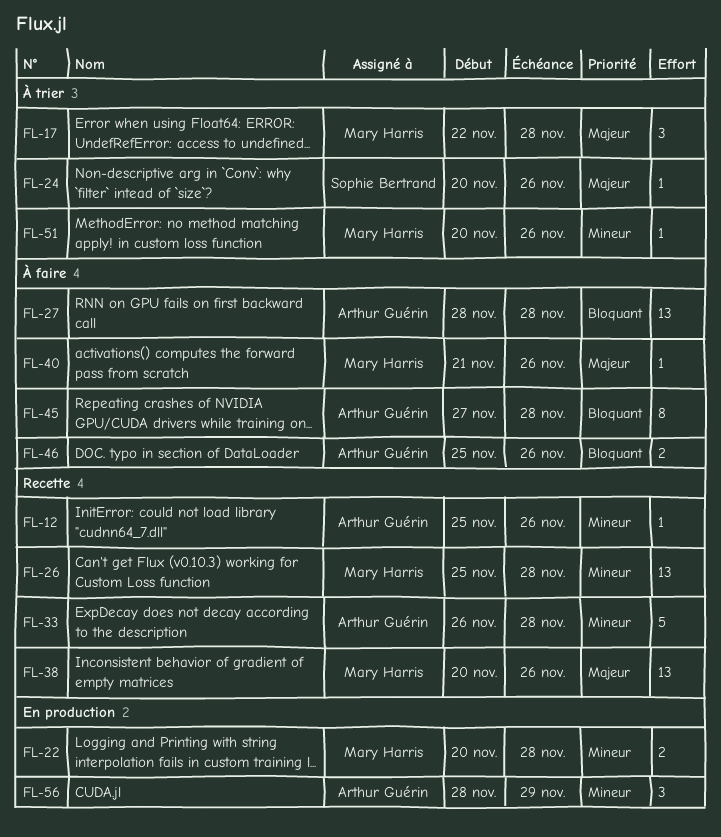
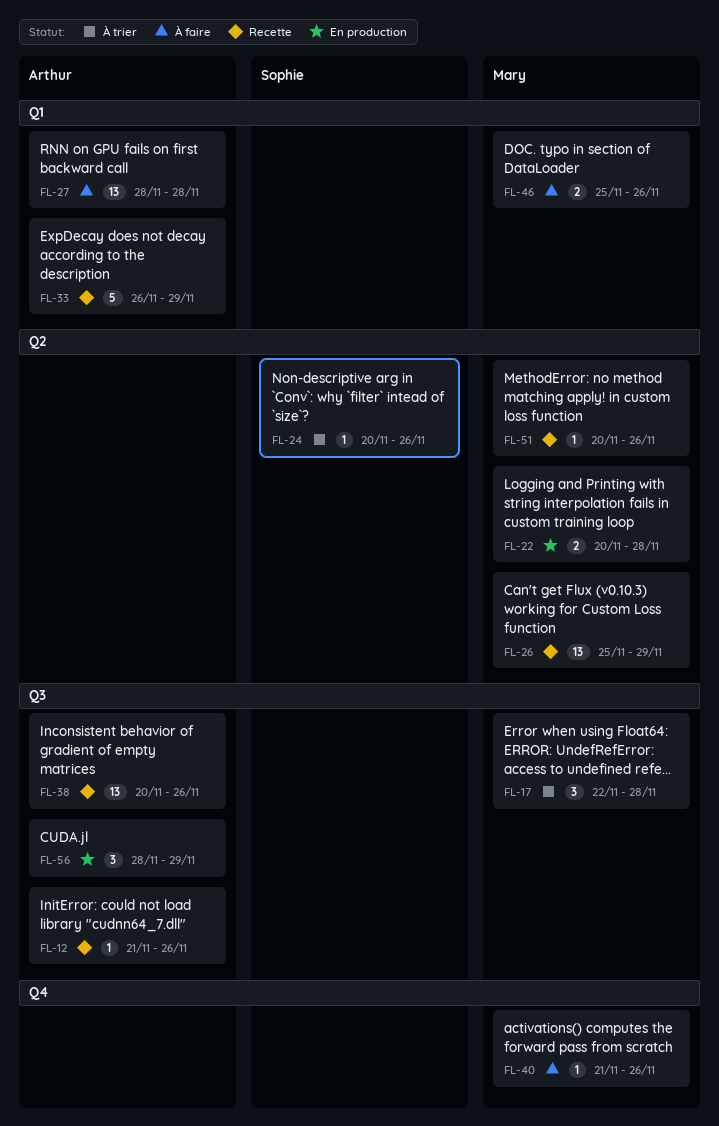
FL-12, start: Nov 25 -> Nov 21
FL-26, due: Nov 28 -> Nov 29
FL-33, due: Nov 28 -> Nov 29
FL-38, owner: Mary Harris -> Arthur Guérin
FL-45: present -> none
FL-46, owner: Arthur Guérin -> Mary Harris
FL-51, status: À trier -> Recette

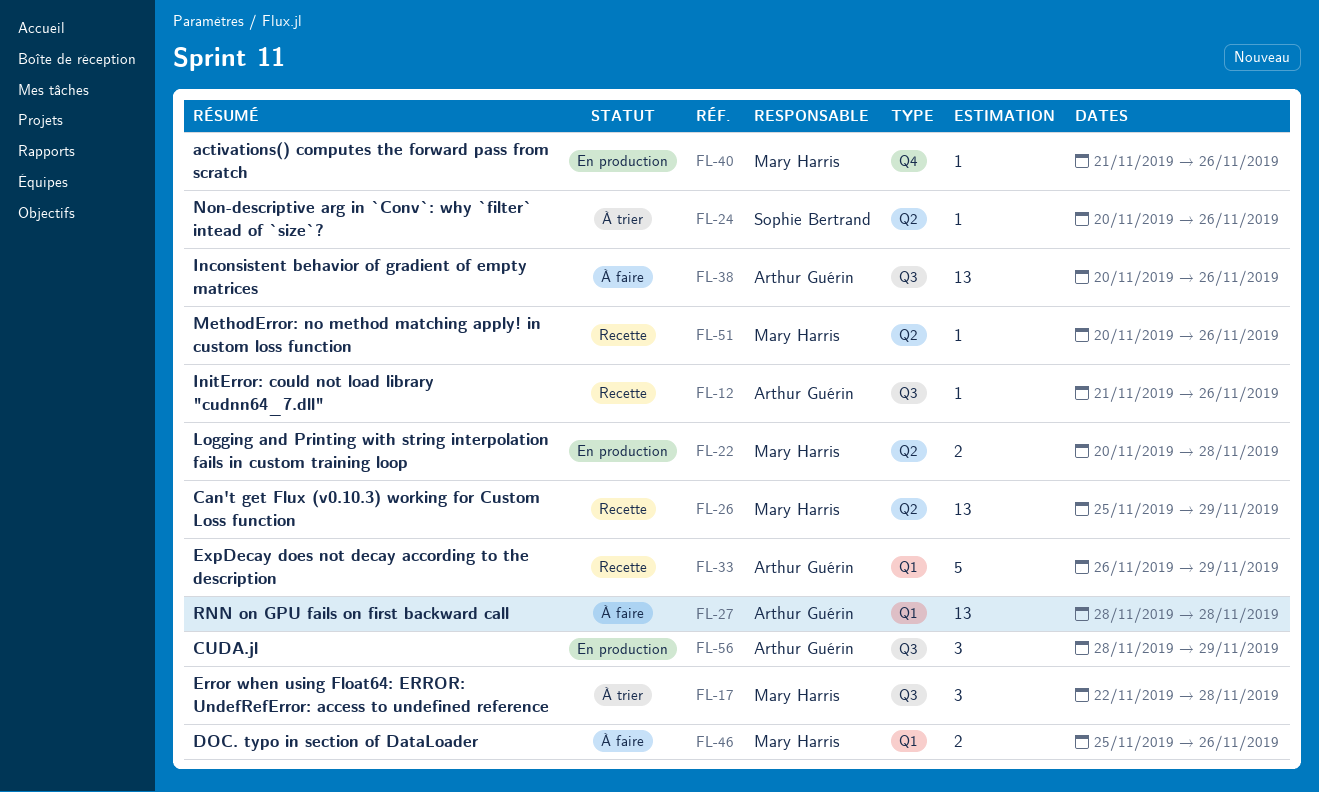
FL-38, status: Recette -> À faire
FL-40, status: À faire -> En production

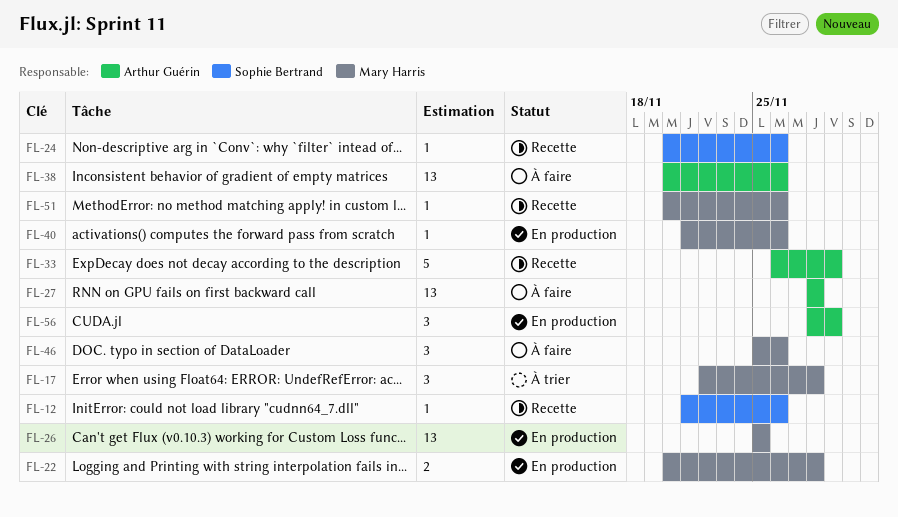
FL-12, owner: Arthur Guérin -> Sophie Bertrand
FL-24, status: À trier -> Recette
FL-26, status: Recette -> En production
FL-26, due: Nov 29 -> Nov 25
FL-46, estimate: 2 -> 3

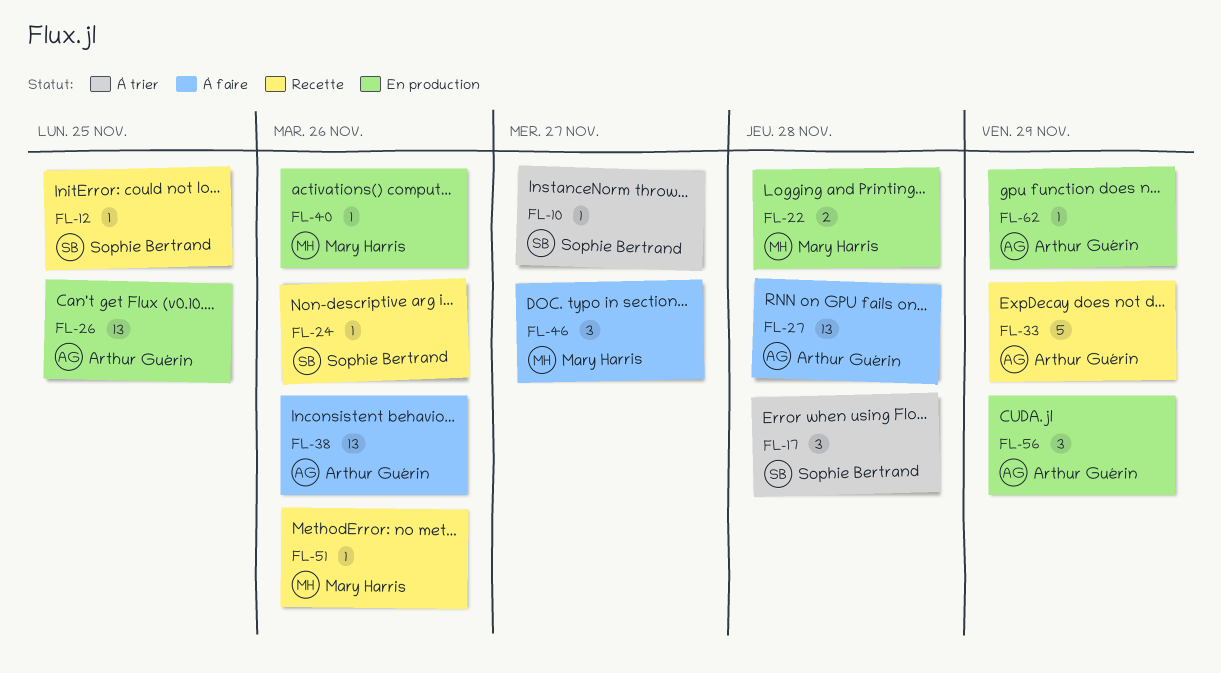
FL-10: none -> present
FL-12, due: Nov 26 -> Nov 25
FL-17, owner: Mary Harris -> Sophie Bertrand
FL-26, owner: Mary Harris -> Arthur Guérin
FL-46, due: Nov 26 -> Nov 27
FL-62: none -> present

